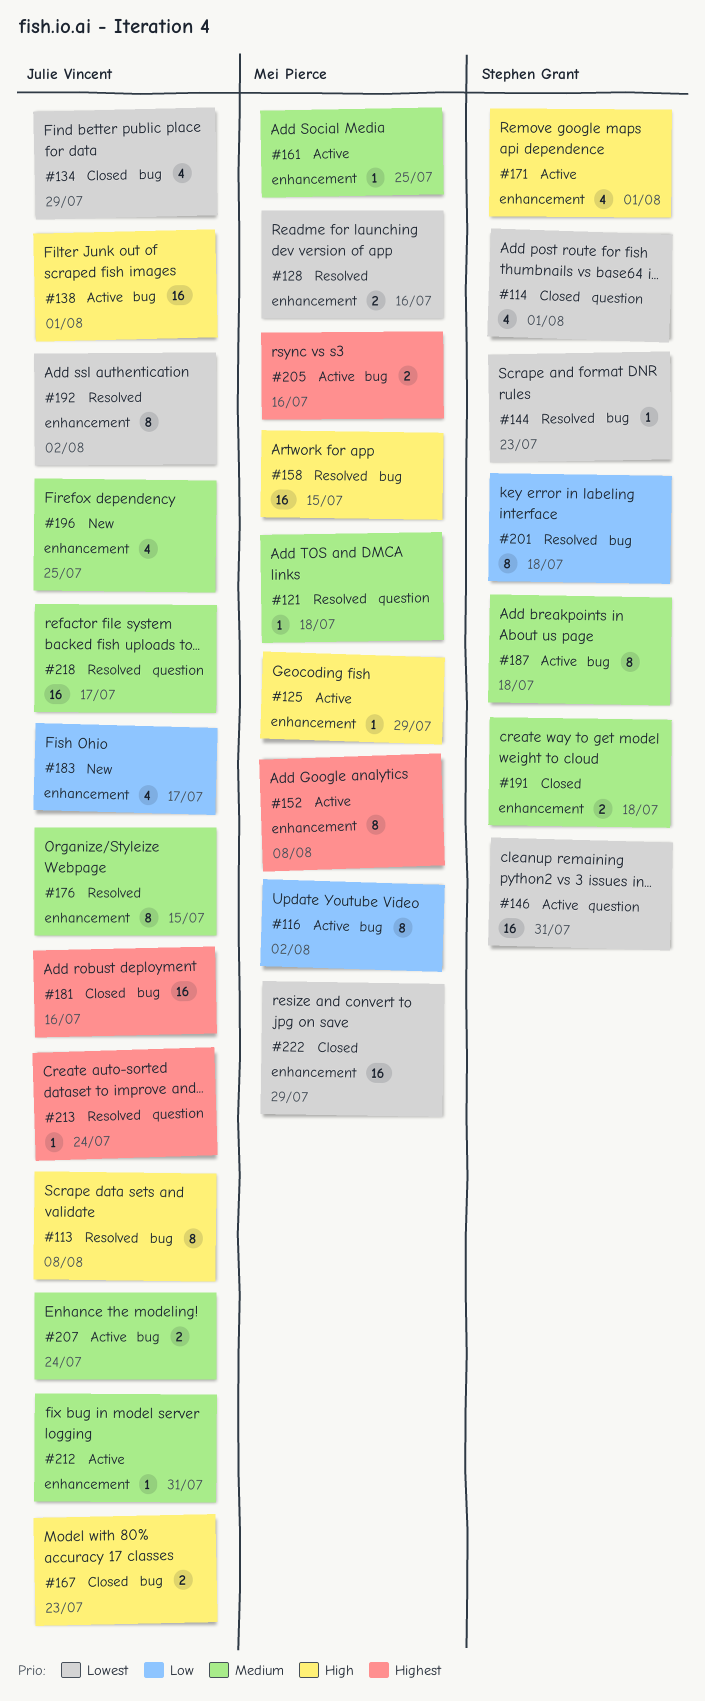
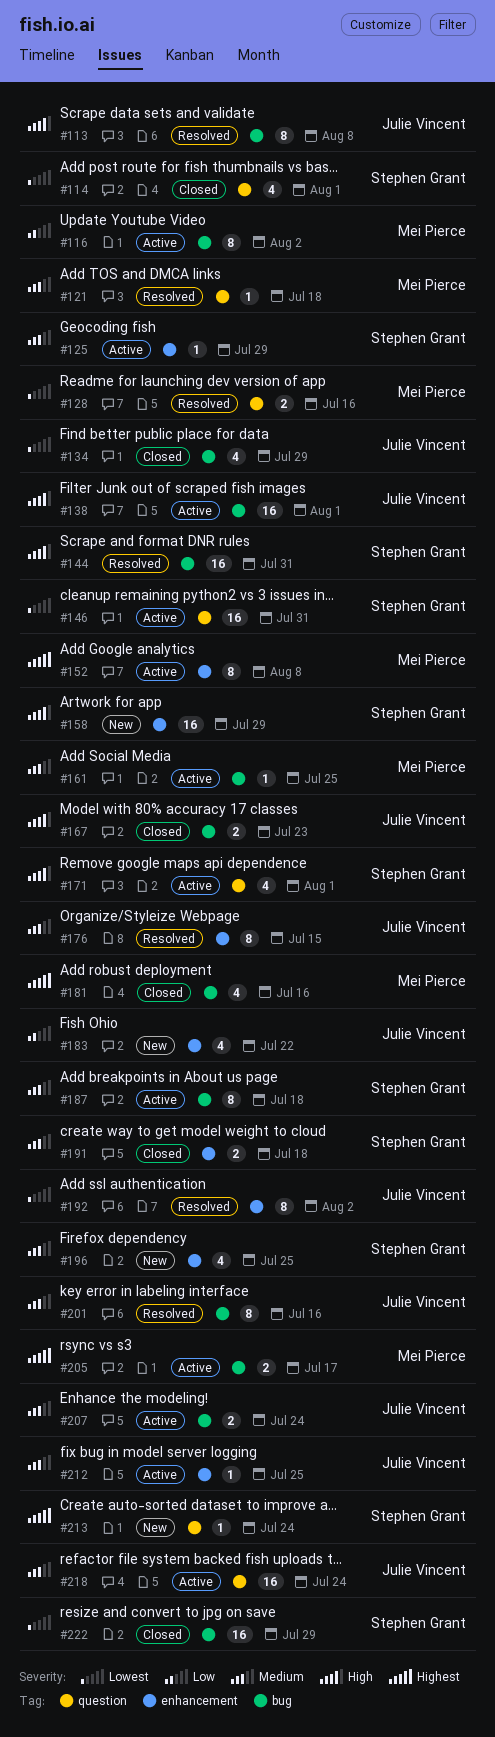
#125, owner: Mei Pierce -> Stephen Grant
#125, priority: High -> Medium
#128, label: enhancement -> question
#144, priority: Lowest -> High
#144, estimate: 1 -> 16
#144, due: Jul 23 -> Jul 31
#158, status: Resolved -> New
#158, owner: Mei Pierce -> Stephen Grant
#158, label: bug -> enhancement
#158, due: Jul 15 -> Jul 29
#161, label: enhancement -> bug
#171, label: enhancement -> question
#181, owner: Julie Vincent -> Mei Pierce
#181, estimate: 16 -> 4
#183, due: Jul 17 -> Jul 22
#196, owner: Julie Vincent -> Stephen Grant
#201, owner: Stephen Grant -> Julie Vincent
#201, priority: Low -> Medium
#201, due: Jul 18 -> Jul 16
#205, due: Jul 16 -> Jul 17
#212, due: Jul 31 -> Jul 25
#213, status: Resolved -> New
#213, owner: Julie Vincent -> Stephen Grant
#218, status: Resolved -> Active
#218, due: Jul 17 -> Jul 24
#222, owner: Mei Pierce -> Stephen Grant
#222, label: enhancement -> bug

